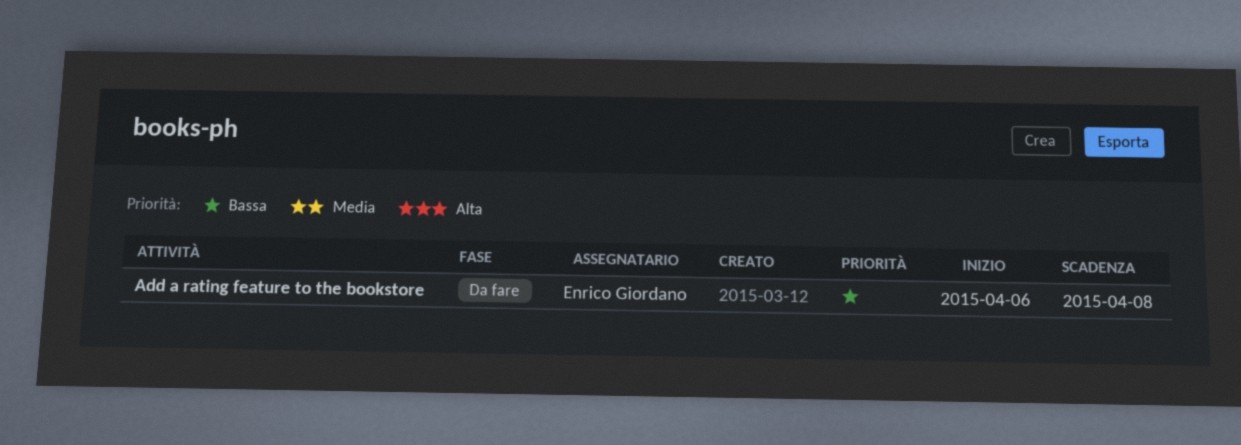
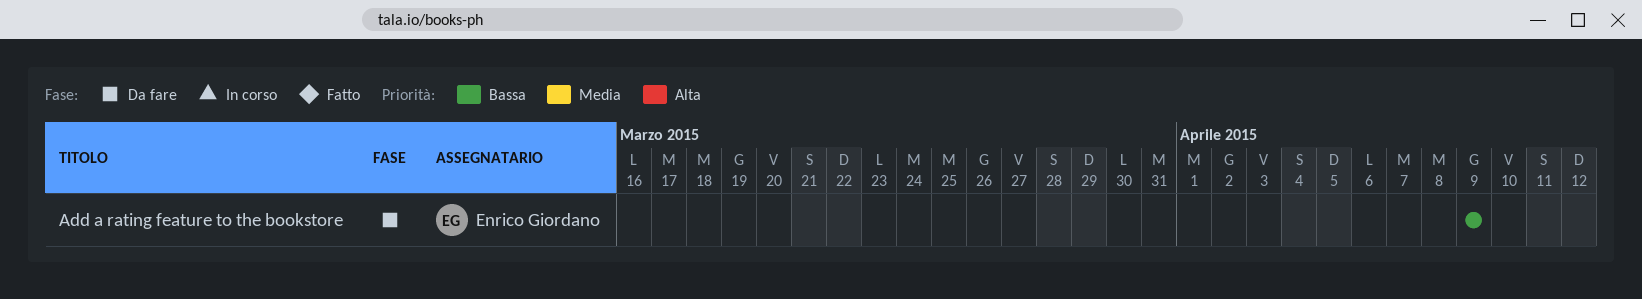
Add a rating feature to the bookstore, start: Apr 6 -> Apr 9
Add a rating feature to the bookstore, due: Apr 8 -> Apr 9

